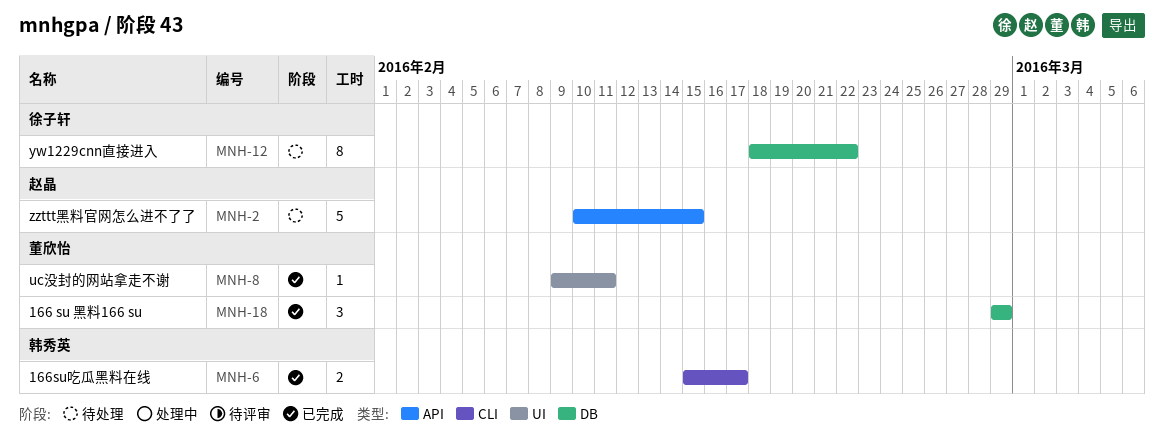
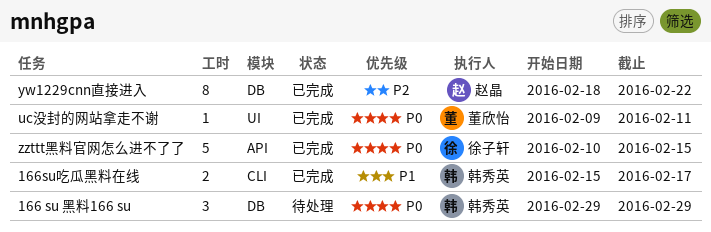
166 su 黑料166 su, status: 已完成 -> 待处理
166 su 黑料166 su, owner: 董欣怡 -> 韩秀英
yw1229cnn直接进入, status: 待处理 -> 已完成
yw1229cnn直接进入, owner: 徐子轩 -> 赵晶
zzttt黑料官网怎么进不了了, status: 待处理 -> 已完成
zzttt黑料官网怎么进不了了, owner: 赵晶 -> 徐子轩

